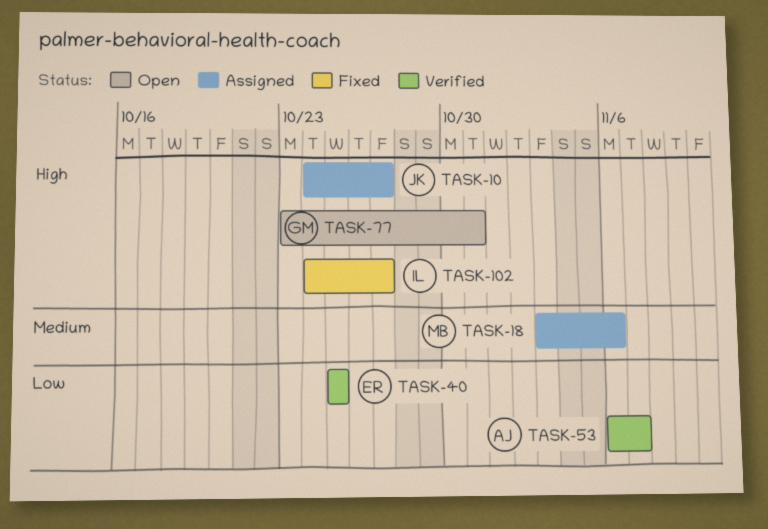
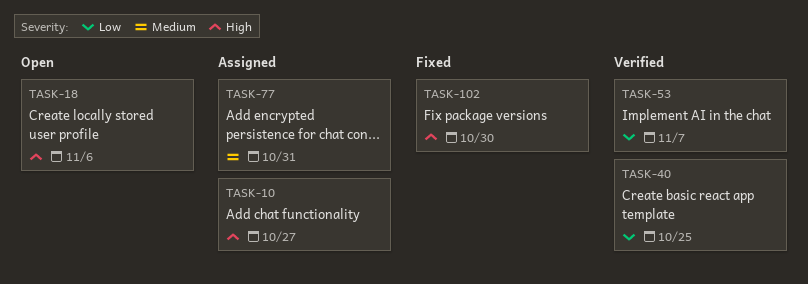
TASK-18, status: Assigned -> Open
TASK-18, priority: Medium -> High
TASK-77, status: Open -> Assigned
TASK-77, priority: High -> Medium
TASK-102, due: Oct 27 -> Oct 30

